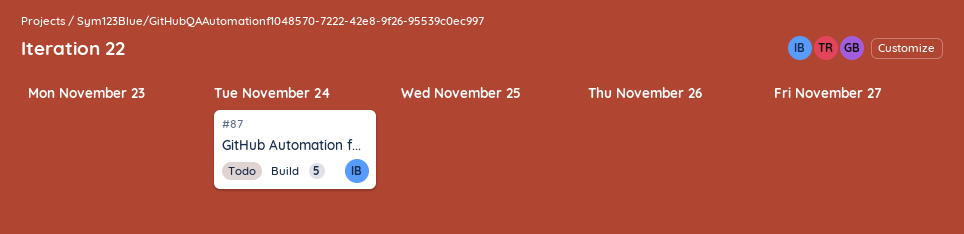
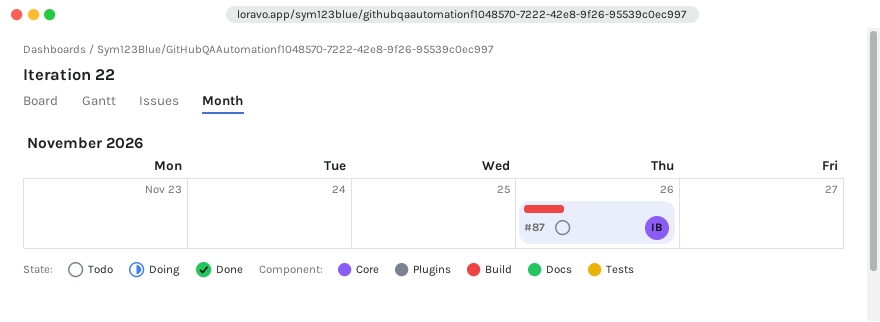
#87, due: Nov 24 -> Nov 26

